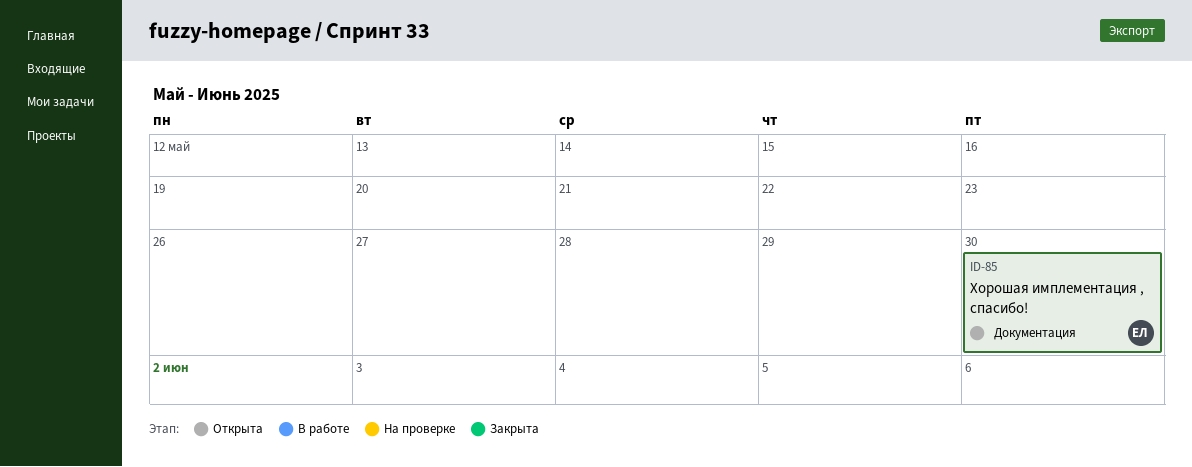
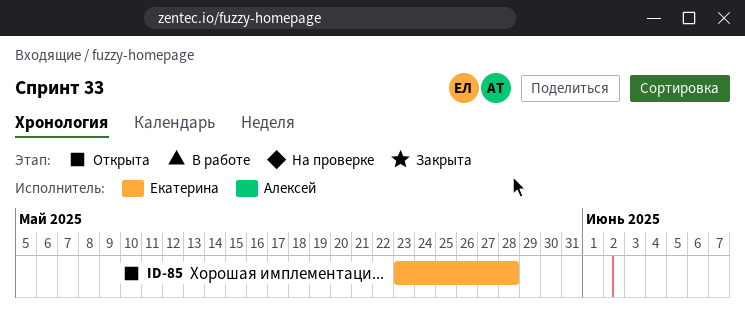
ID-85, due: May 30 -> May 28

